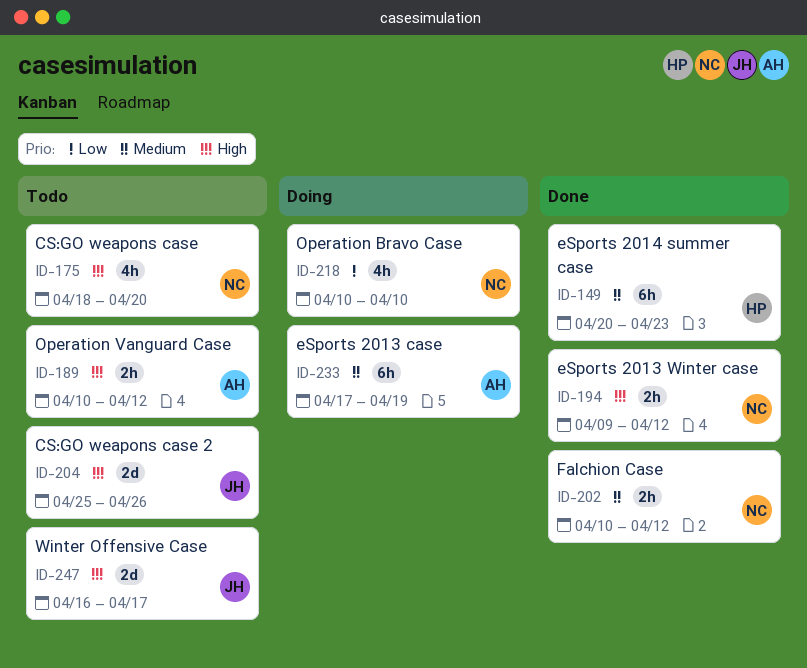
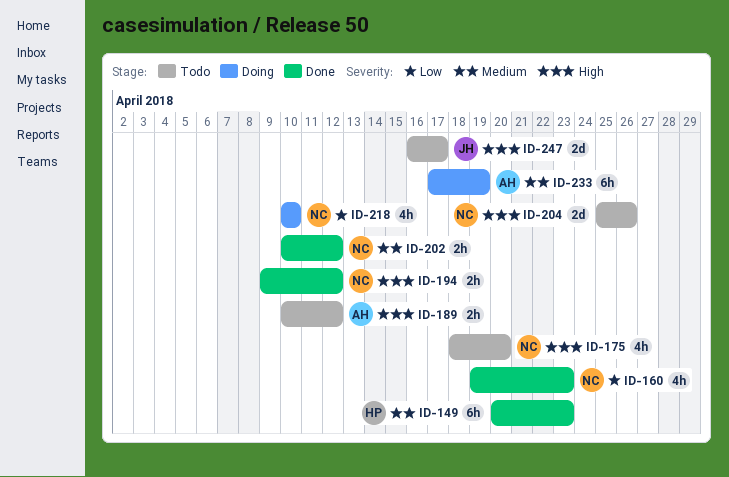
ID-160: none -> present
ID-204, owner: JH -> NC

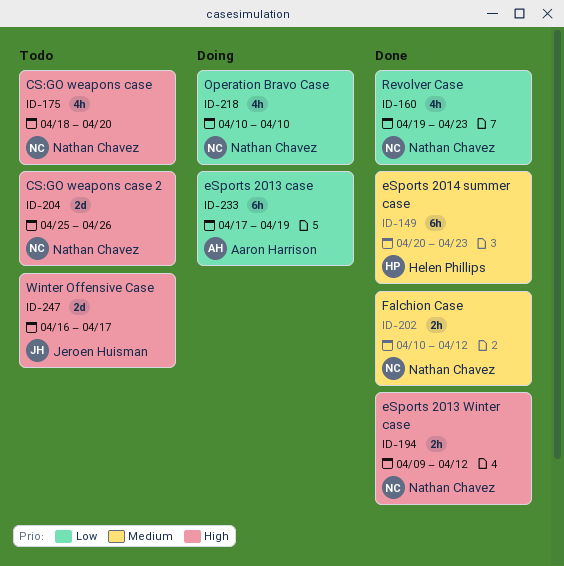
ID-189: present -> none
ID-233, priority: Medium -> Low

